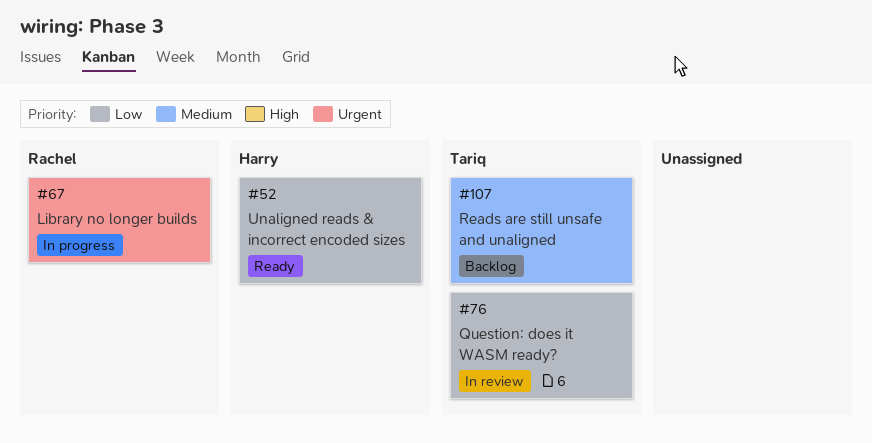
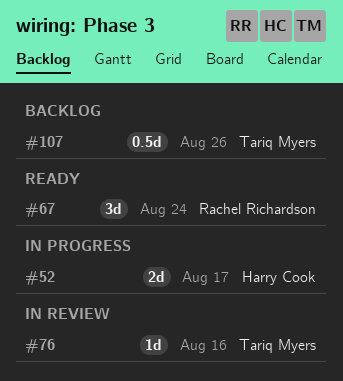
#52, status: Ready -> In progress
#67, status: In progress -> Ready

